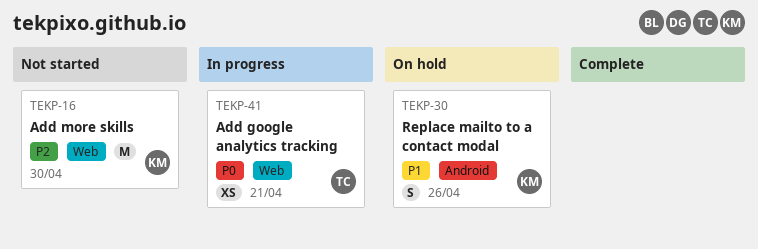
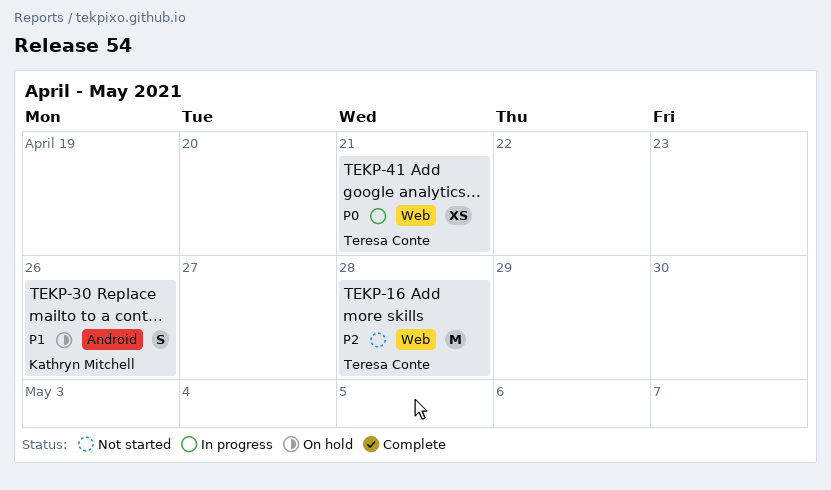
TEKP-16, owner: Kathryn Mitchell -> Teresa Conte
TEKP-16, due: Apr 30 -> Apr 28

